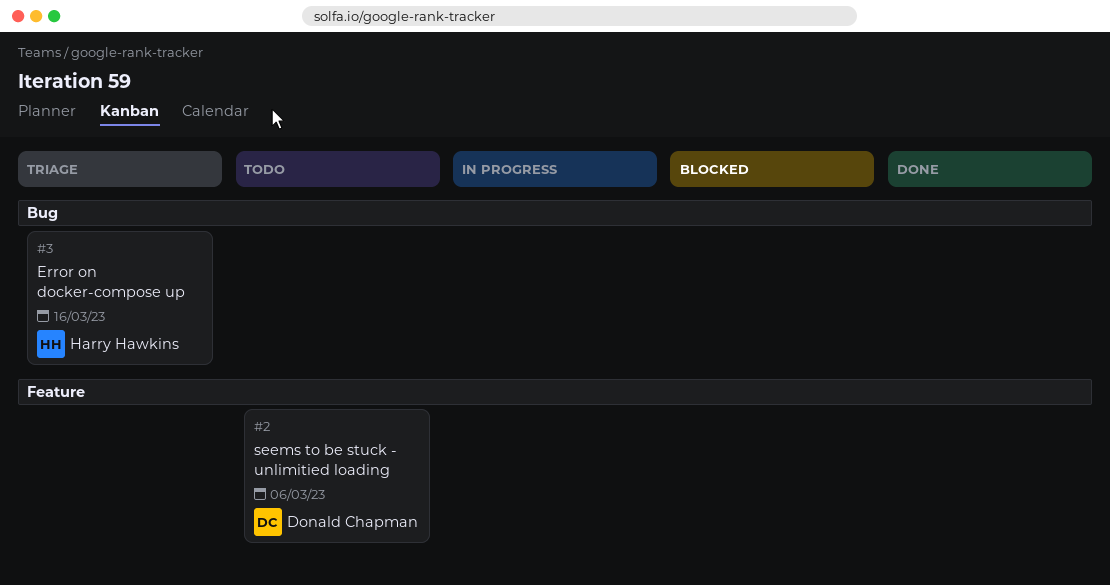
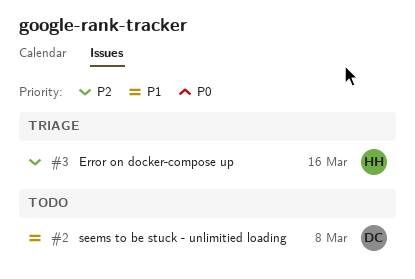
#2, due: Mar 6 -> Mar 8

